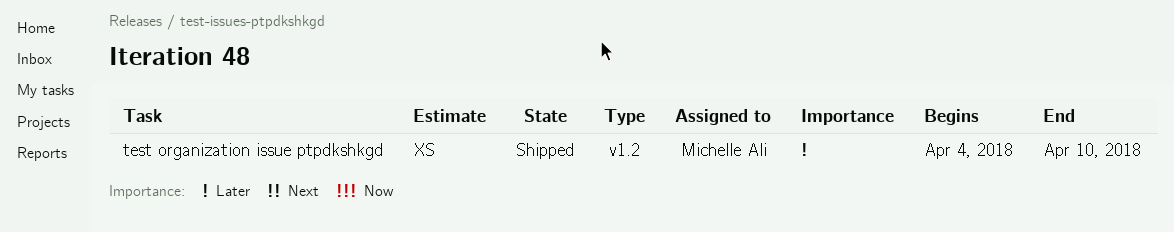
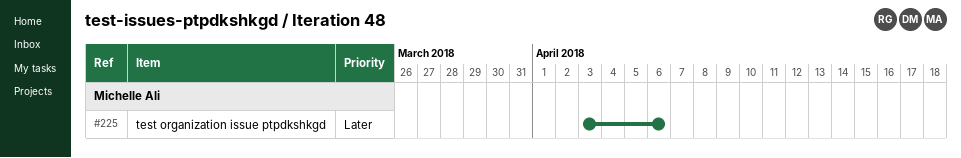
test organization issue ptpdkshkgd, start: Apr 4 -> Apr 3
test organization issue ptpdkshkgd, due: Apr 10 -> Apr 6

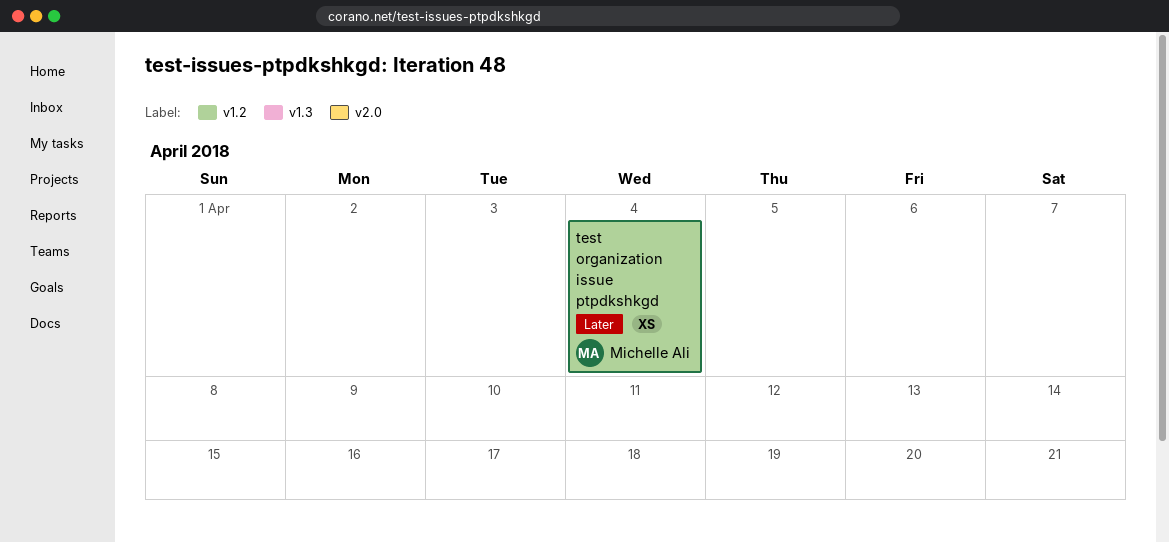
test organization issue ptpdkshkgd, due: Apr 6 -> Apr 4

